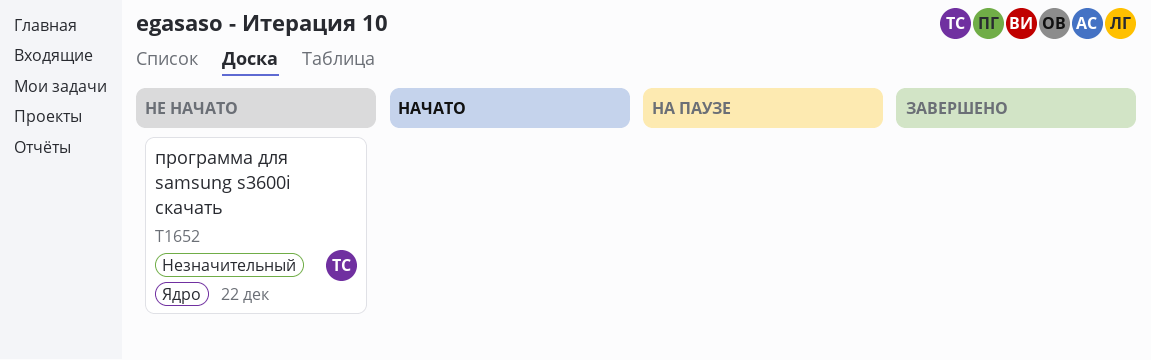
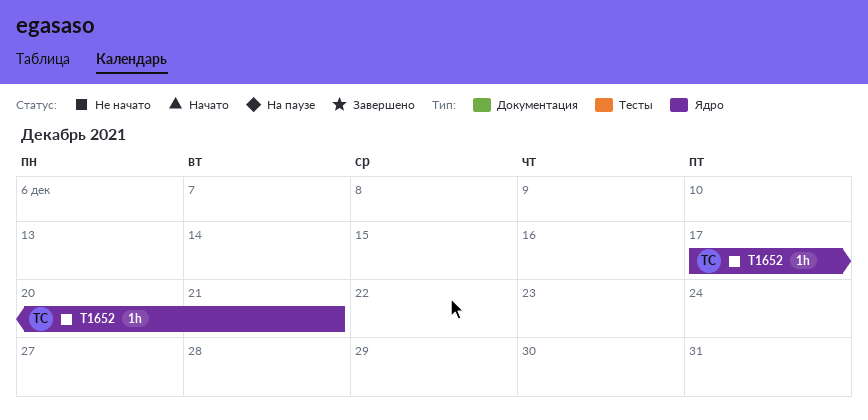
T1652, due: Dec 22 -> Dec 21

